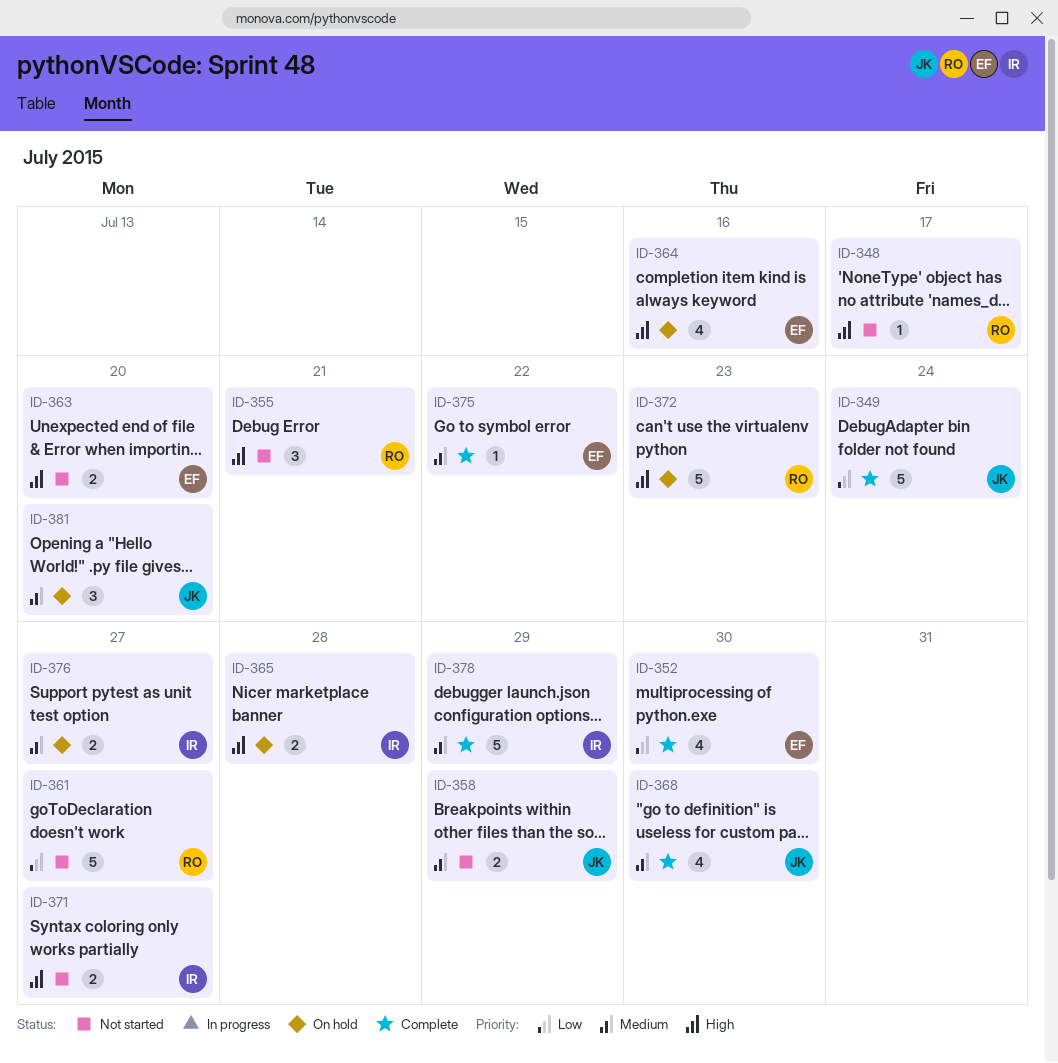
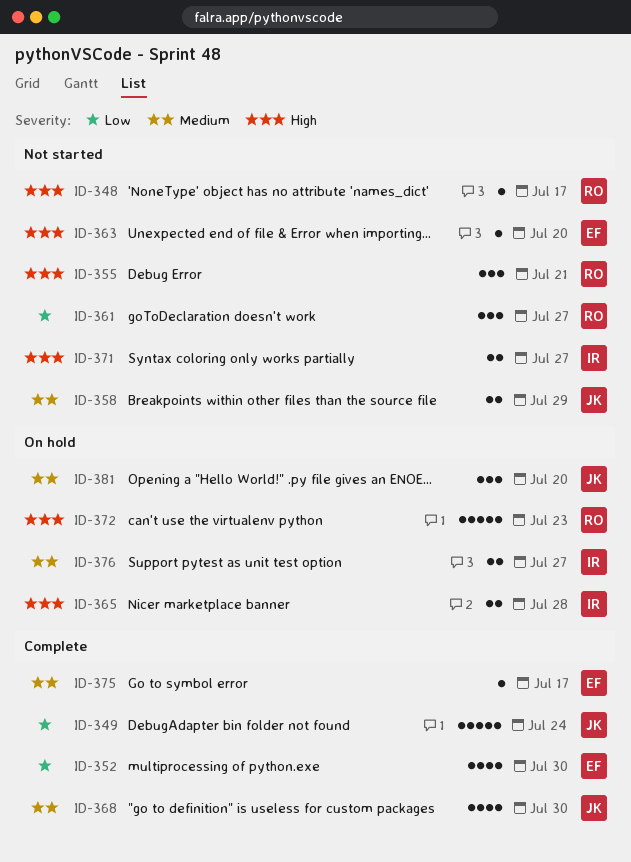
ID-361, estimate: 5 -> 3
ID-363, estimate: 2 -> 1
ID-364: present -> none
ID-375, due: Jul 22 -> Jul 17
ID-378: present -> none

